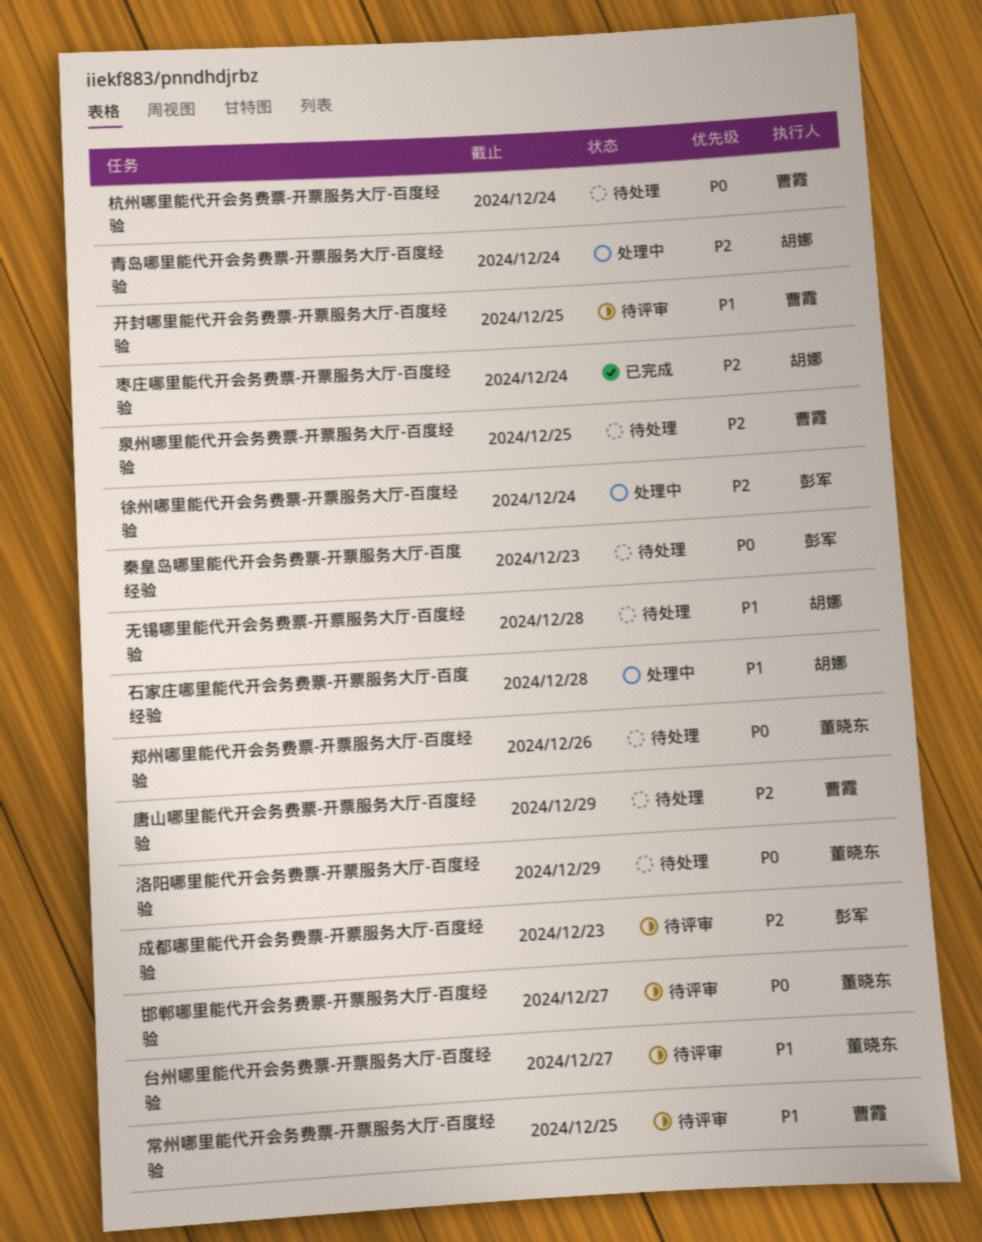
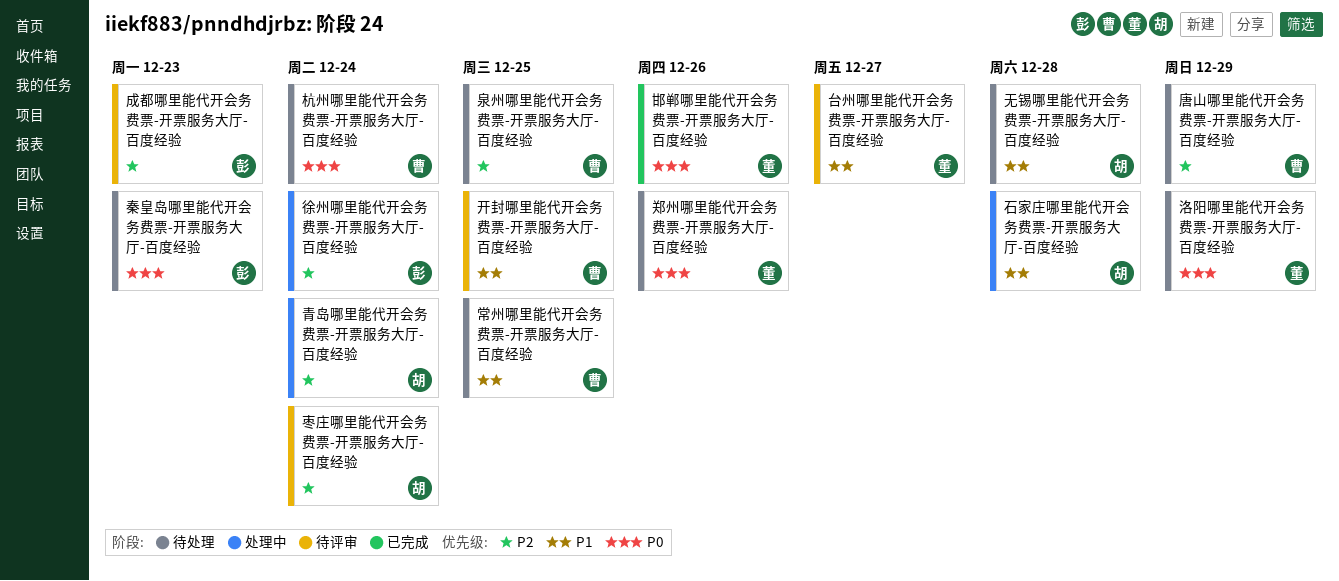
常州哪里能代开会务费票-开票服务大厅-百度经验, status: 待评审 -> 待处理
枣庄哪里能代开会务费票-开票服务大厅-百度经验, status: 已完成 -> 待评审
邯郸哪里能代开会务费票-开票服务大厅-百度经验, status: 待评审 -> 已完成
邯郸哪里能代开会务费票-开票服务大厅-百度经验, due: Dec 27 -> Dec 26

